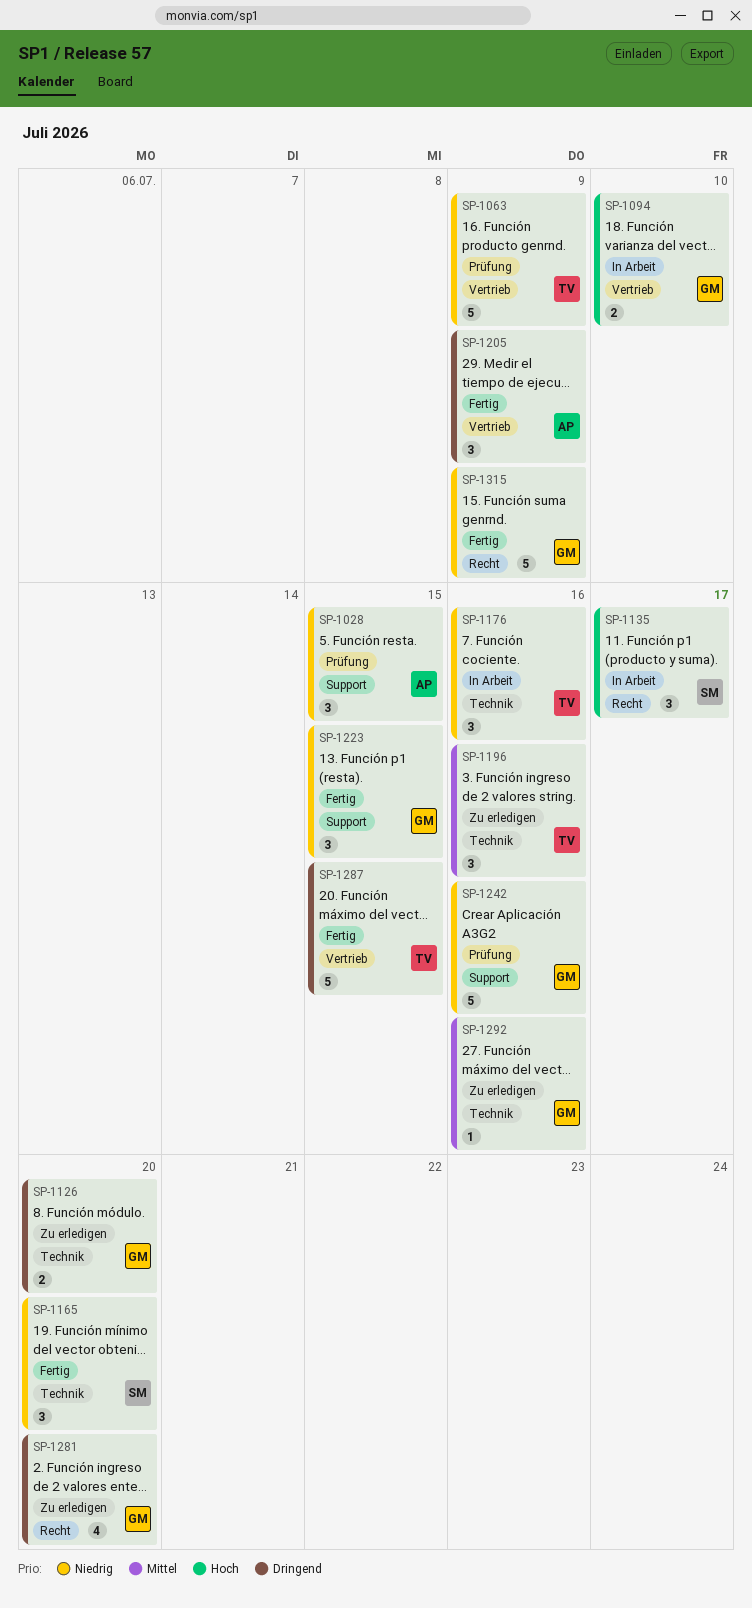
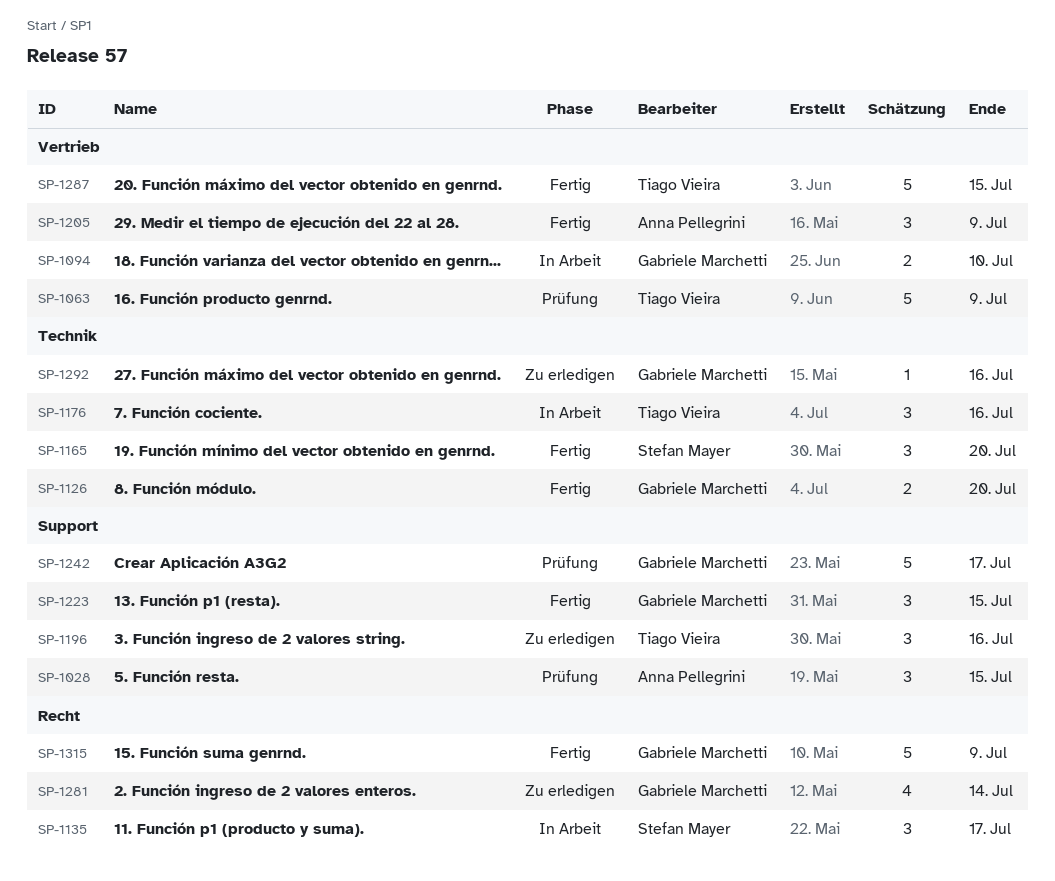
SP-1126, status: Zu erledigen -> Fertig
SP-1196, label: Technik -> Support
SP-1242, due: Jul 16 -> Jul 17
SP-1281, due: Jul 20 -> Jul 14

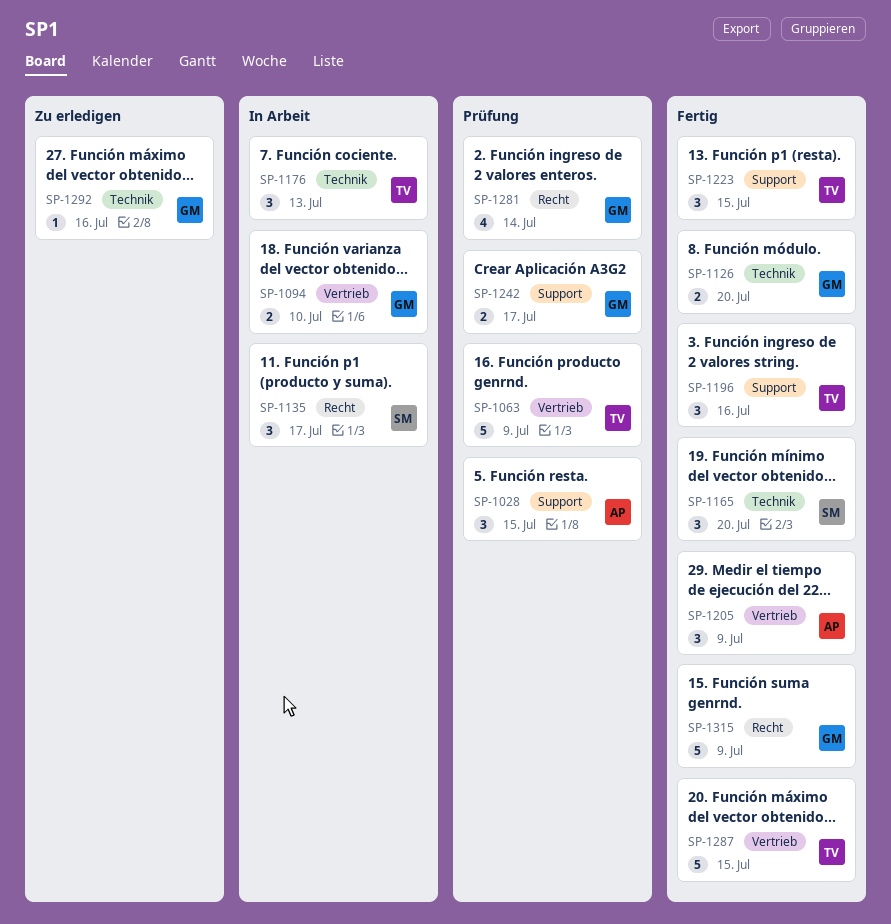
SP-1176, due: Jul 16 -> Jul 13
SP-1196, status: Zu erledigen -> Fertig
SP-1223, owner: Gabriele Marchetti -> Tiago Vieira
SP-1242, estimate: 5 -> 2
SP-1281, status: Zu erledigen -> Prüfung

